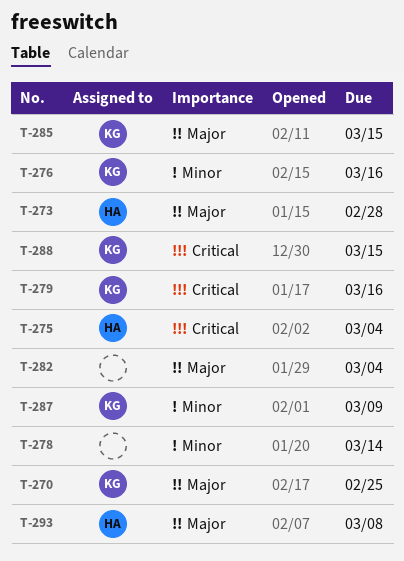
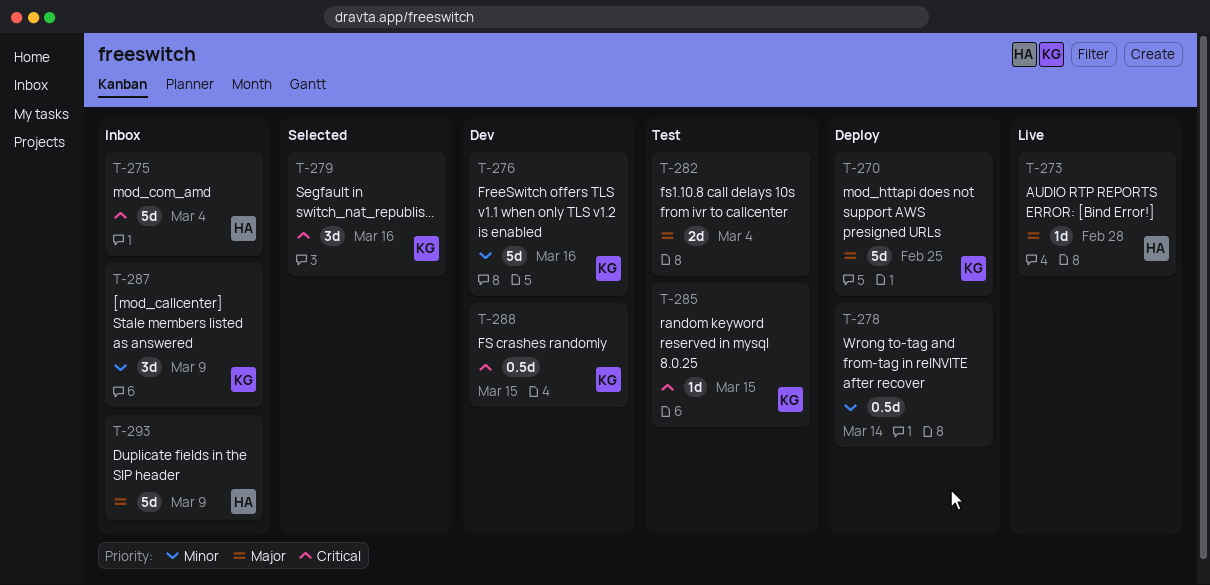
T-285, priority: Major -> Critical
T-293, due: Mar 8 -> Mar 9

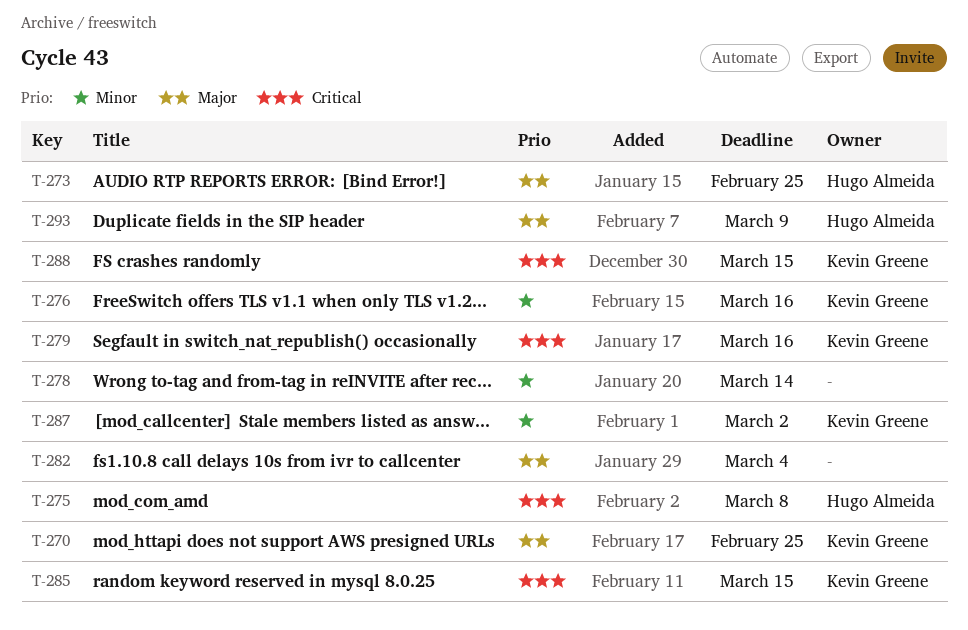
T-273, due: Feb 28 -> Feb 25
T-275, due: Mar 4 -> Mar 8
T-287, due: Mar 9 -> Mar 2

